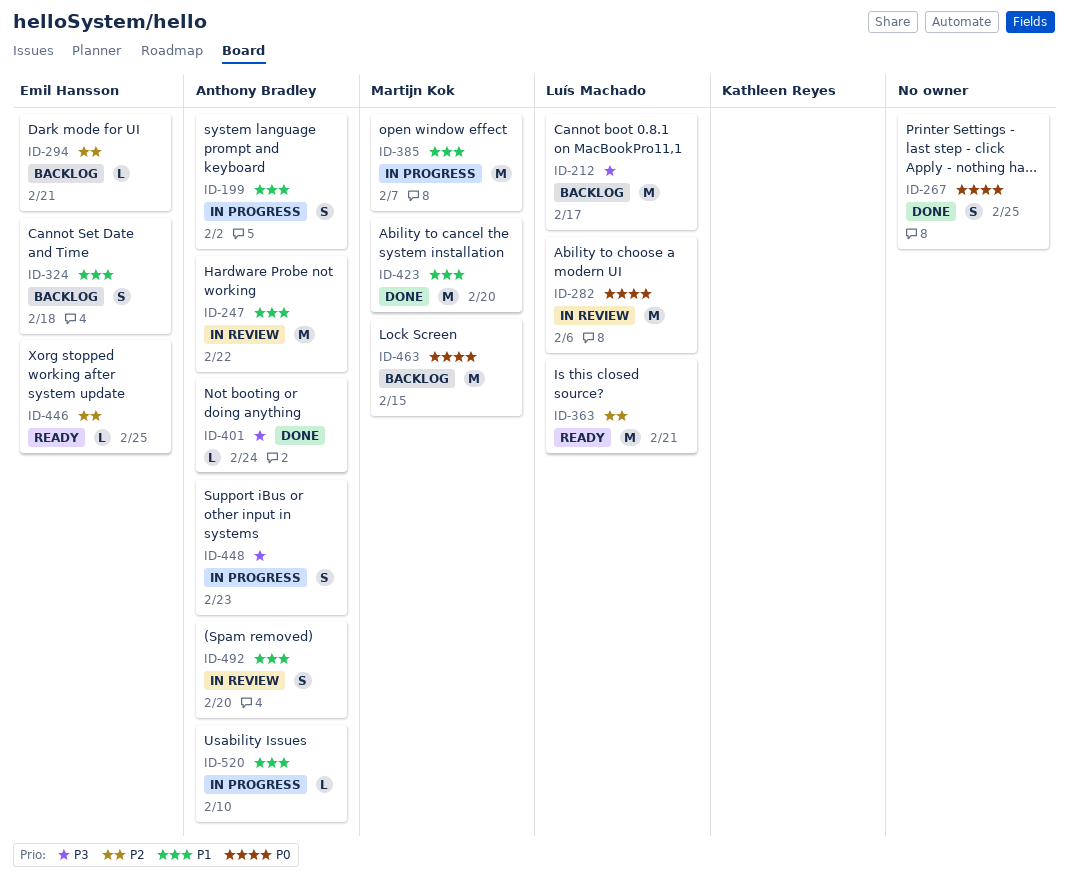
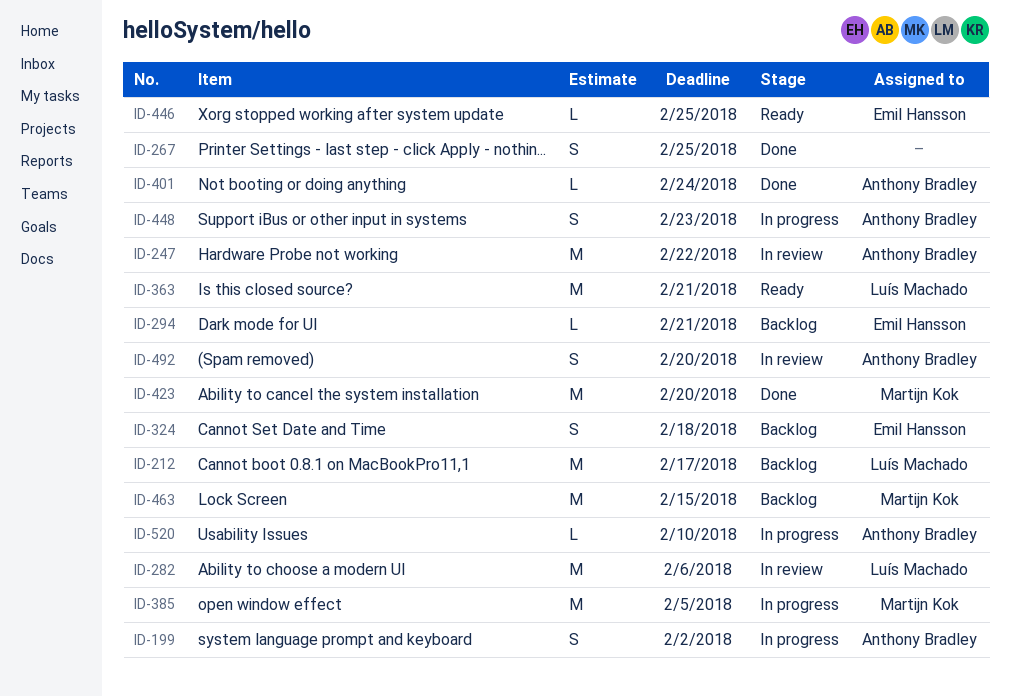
ID-385, due: Feb 7 -> Feb 5

